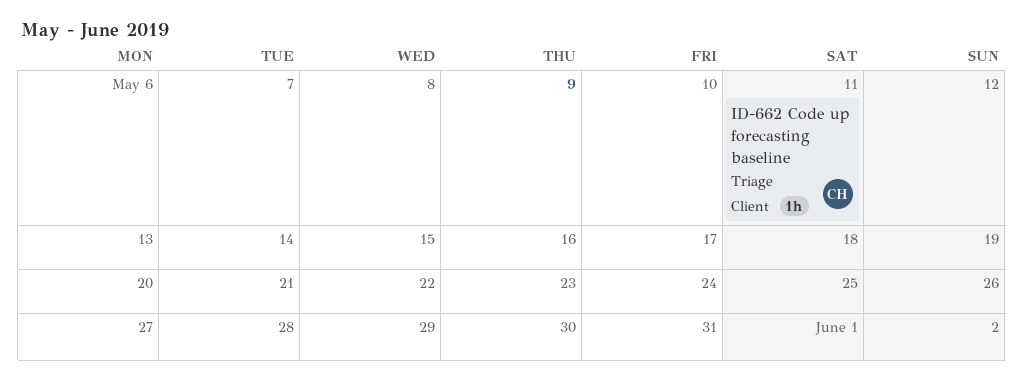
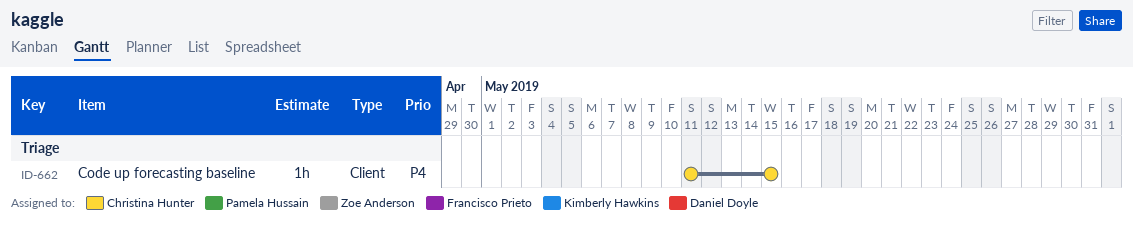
ID-662, due: May 11 -> May 15

